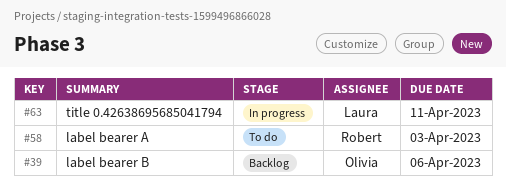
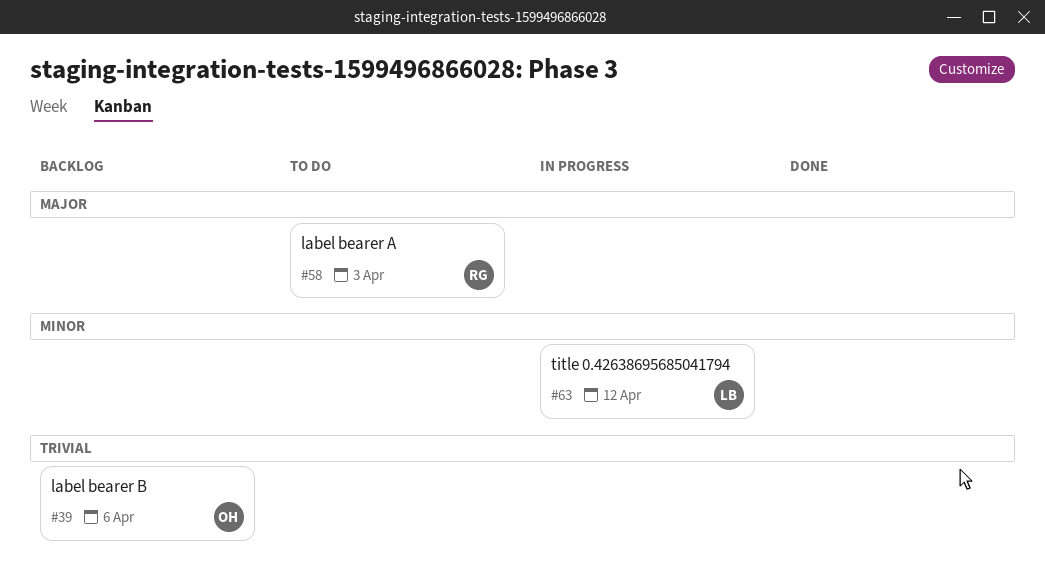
#63, due: Apr 11 -> Apr 12

